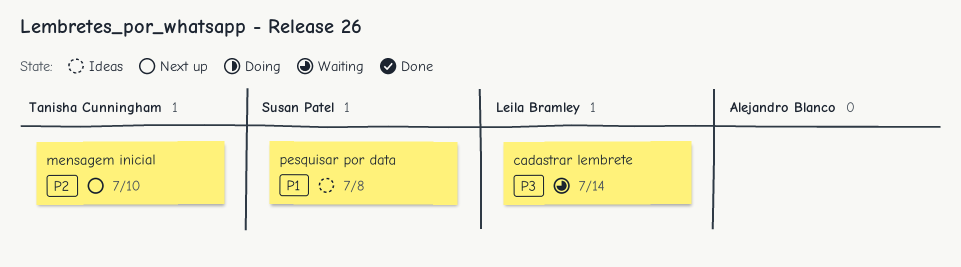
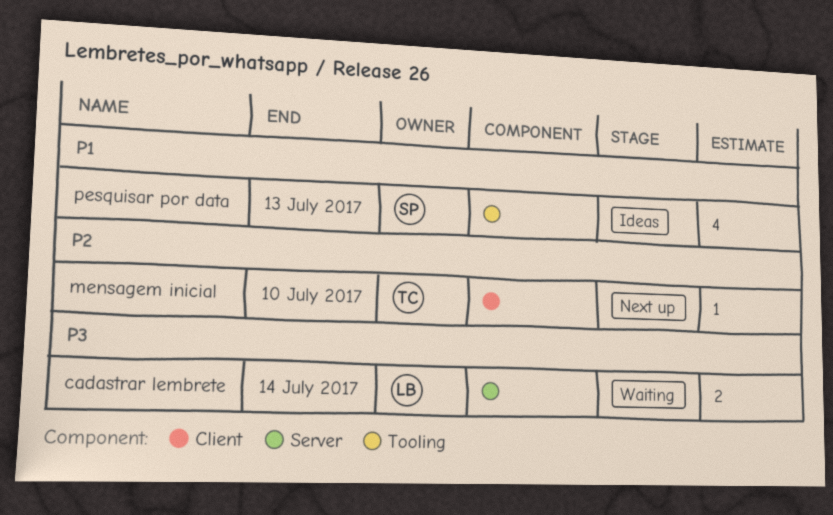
pesquisar por data, due: Jul 8 -> Jul 13

